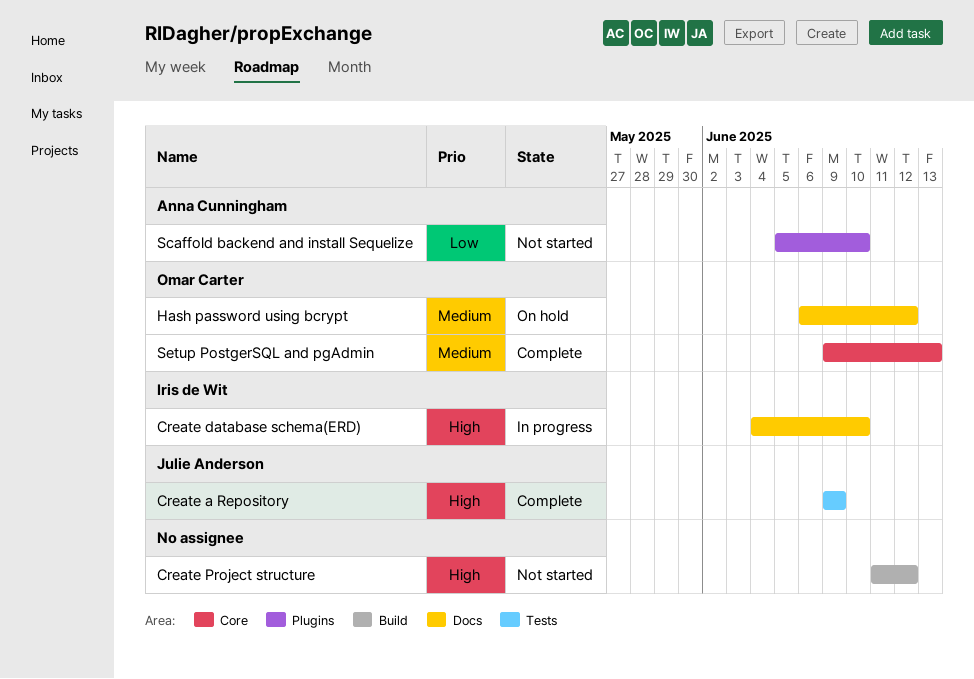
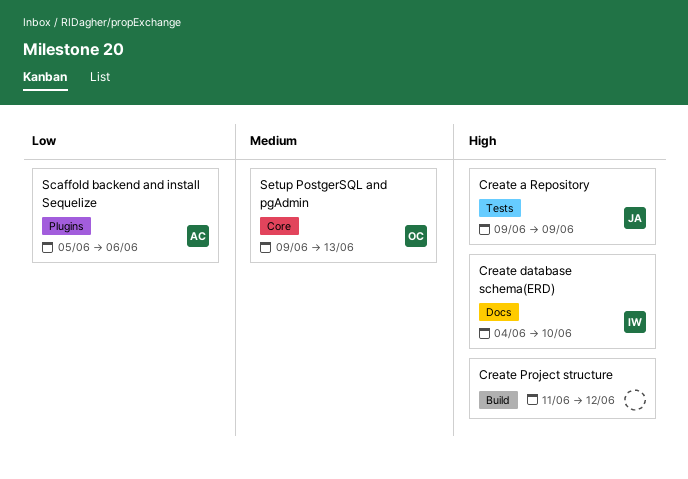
Hash password using bcrypt: present -> none
Scaffold backend and install Sequelize, due: Jun 10 -> Jun 6

